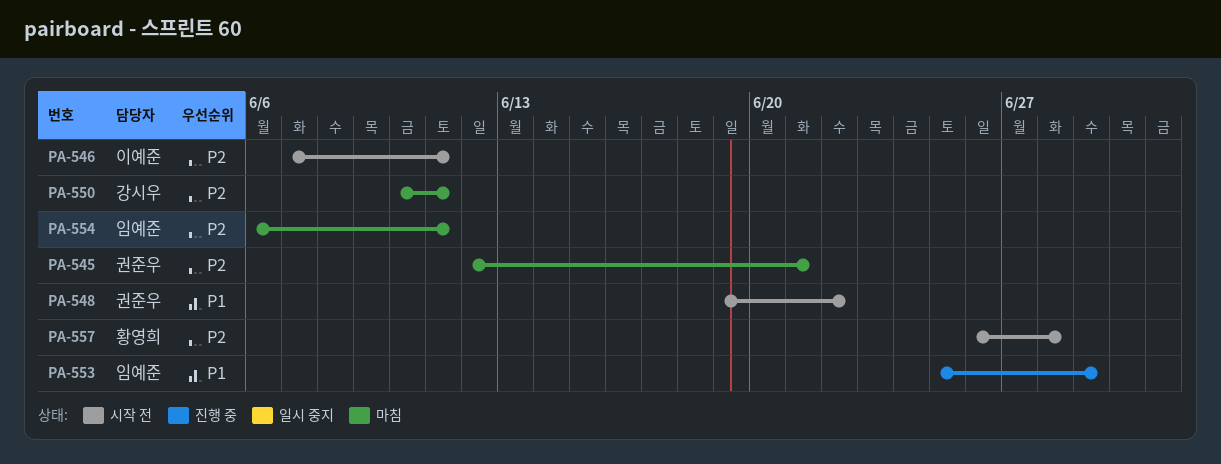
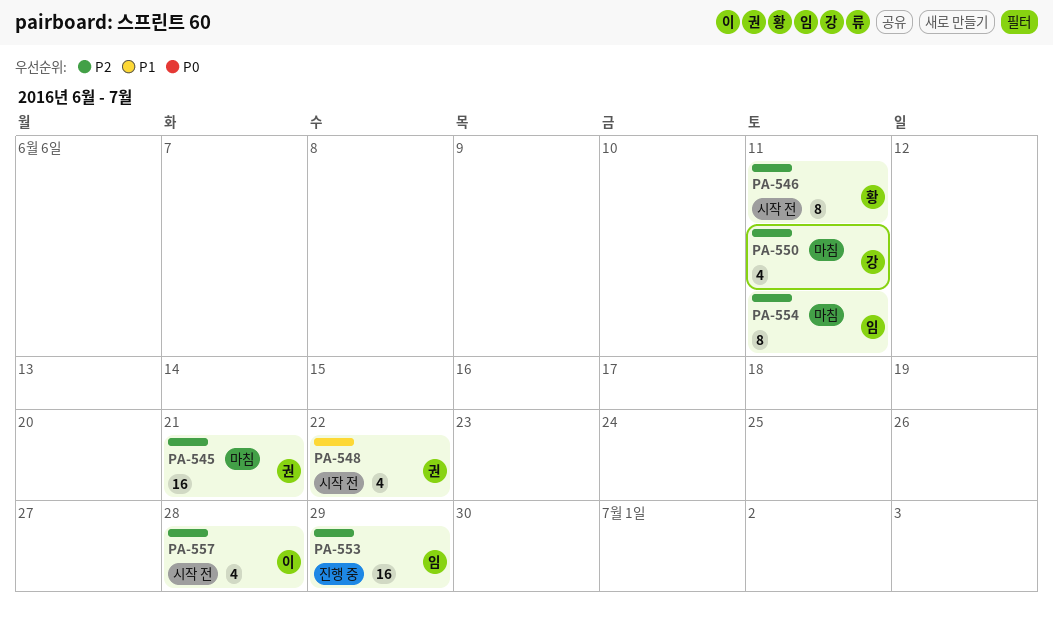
PA-546, owner: 이예준 -> 황영희
PA-553, priority: P1 -> P2
PA-557, owner: 황영희 -> 이예준

